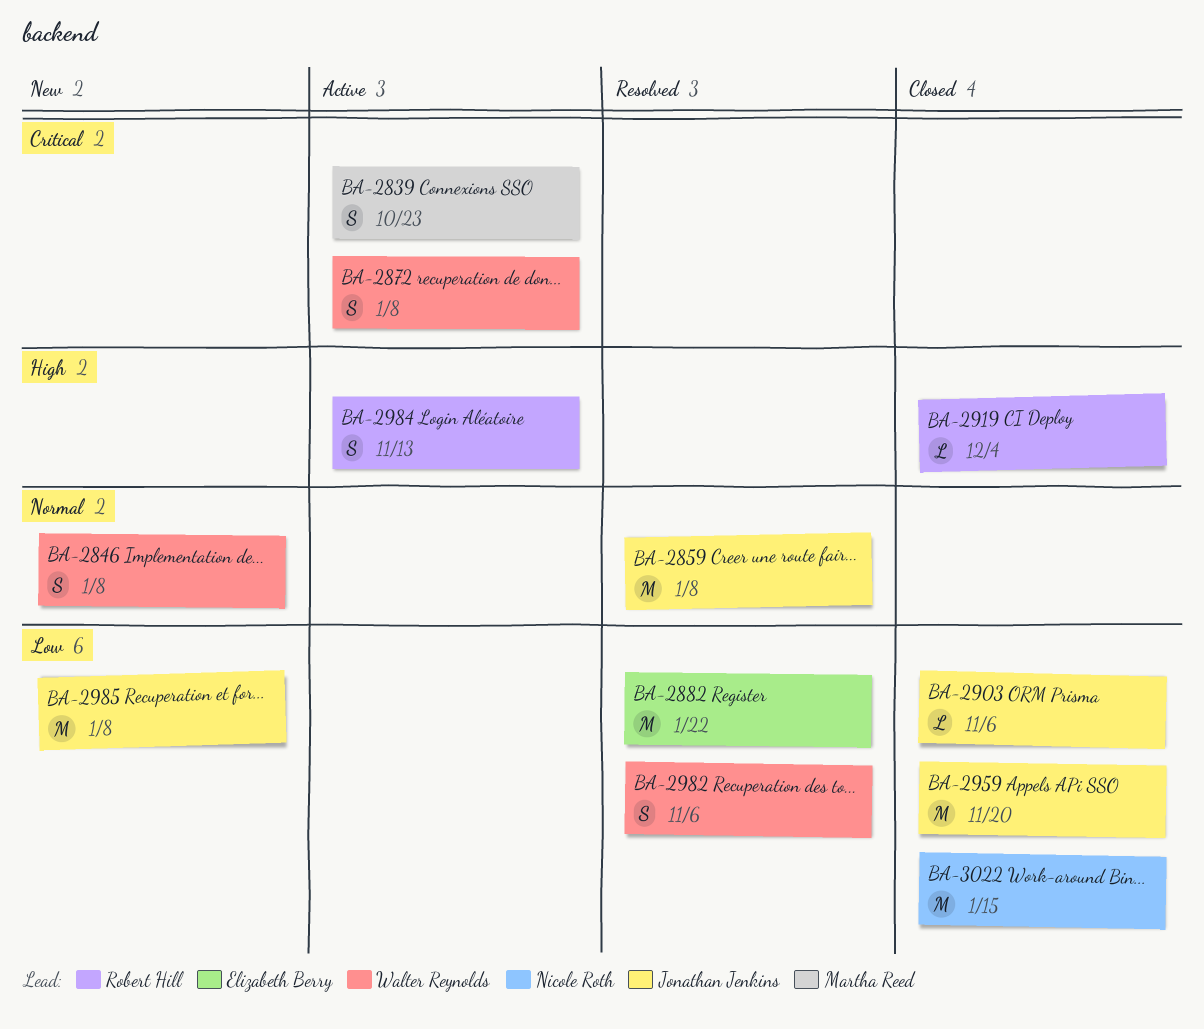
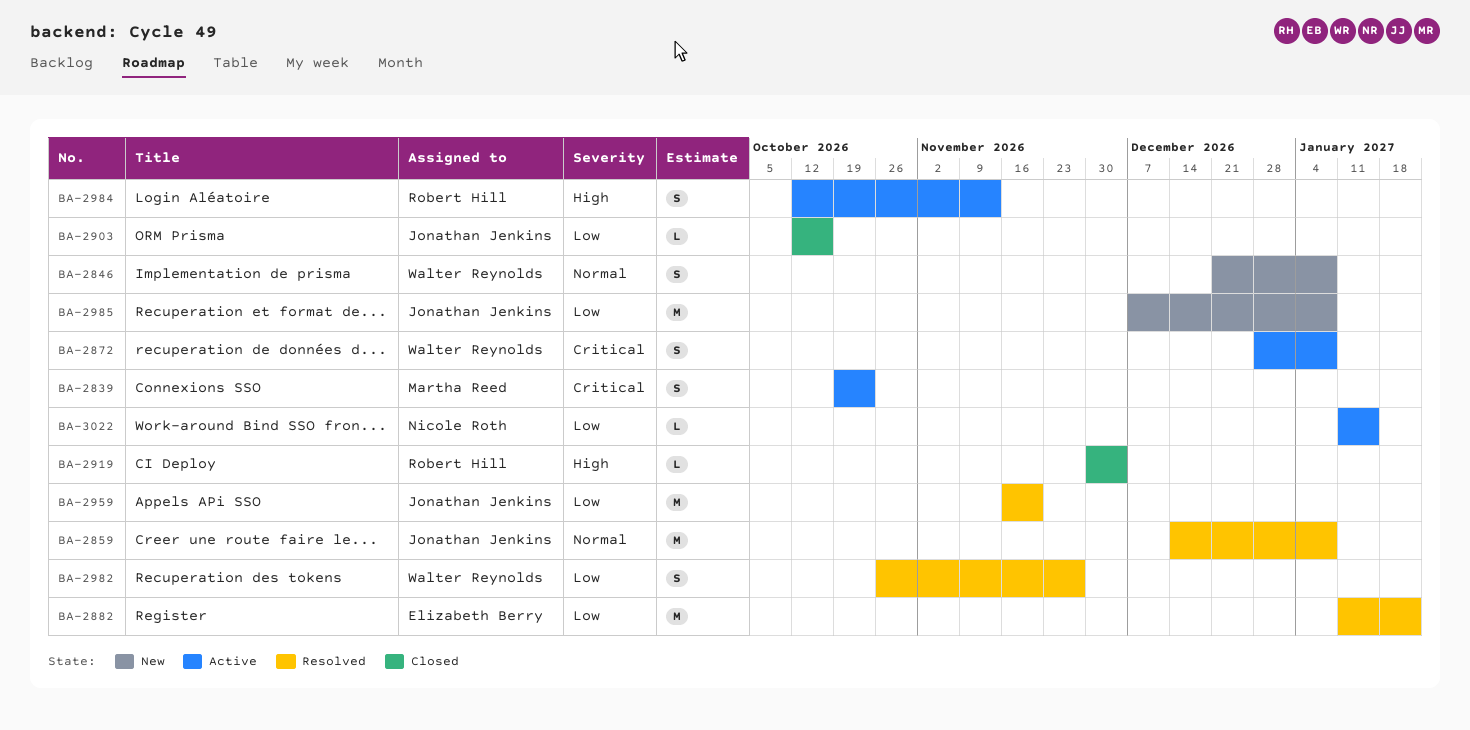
BA-2903, due: Nov 6 -> Oct 16
BA-2959, status: Closed -> Resolved
BA-2982, due: Nov 6 -> Nov 27
BA-3022, status: Closed -> Active
BA-3022, estimate: M -> L

